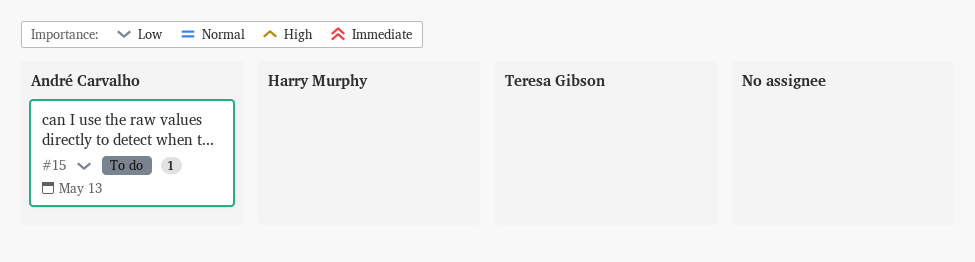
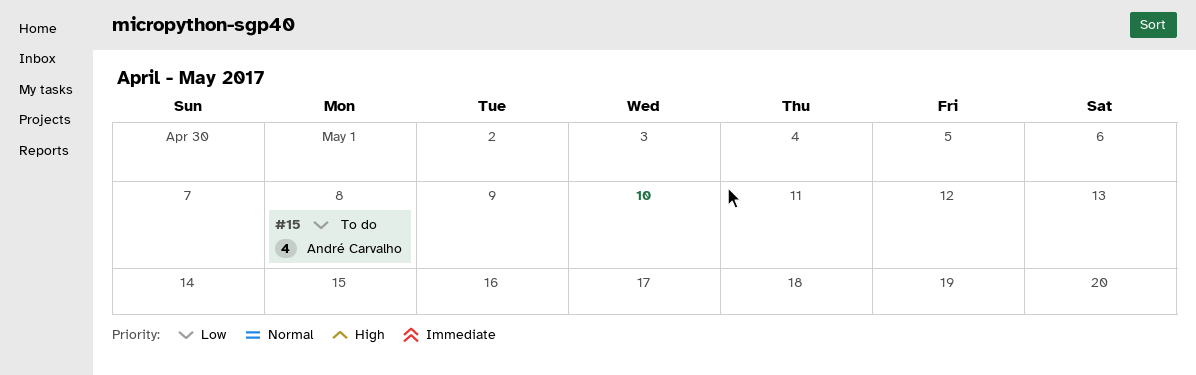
#15, estimate: 1 -> 4
#15, due: May 13 -> May 8

